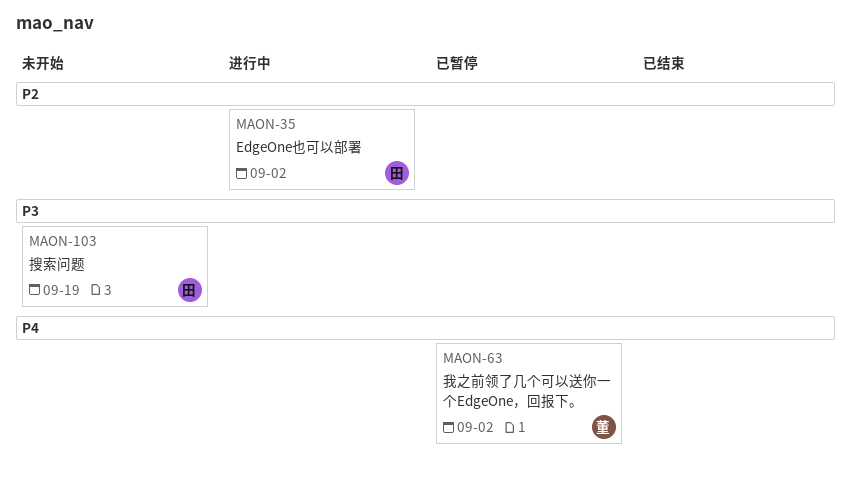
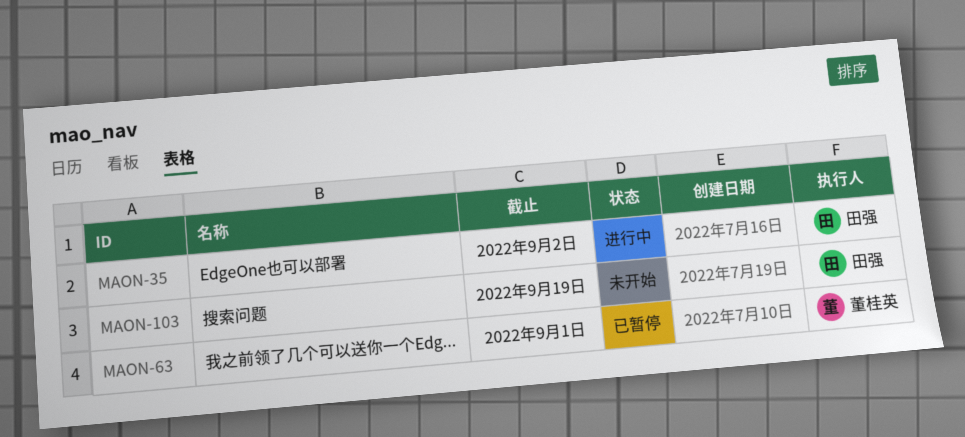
MAON-63, due: Sep 2 -> Sep 1

